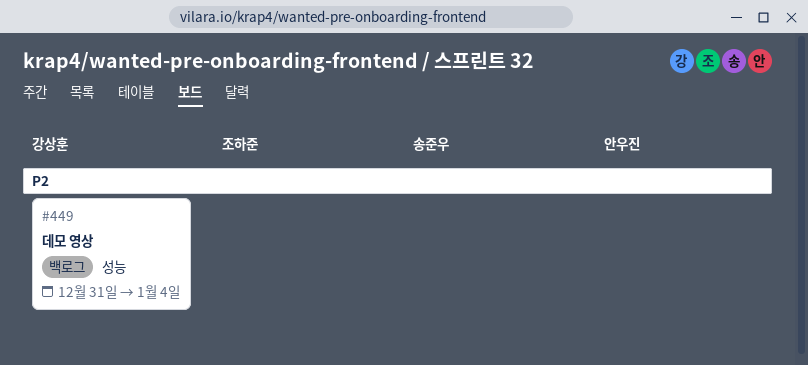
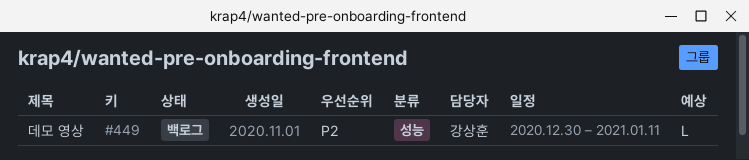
#449, start: Dec 31 -> Dec 30
#449, due: Jan 4 -> Jan 11

